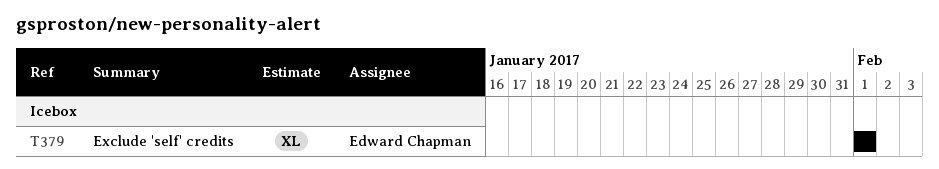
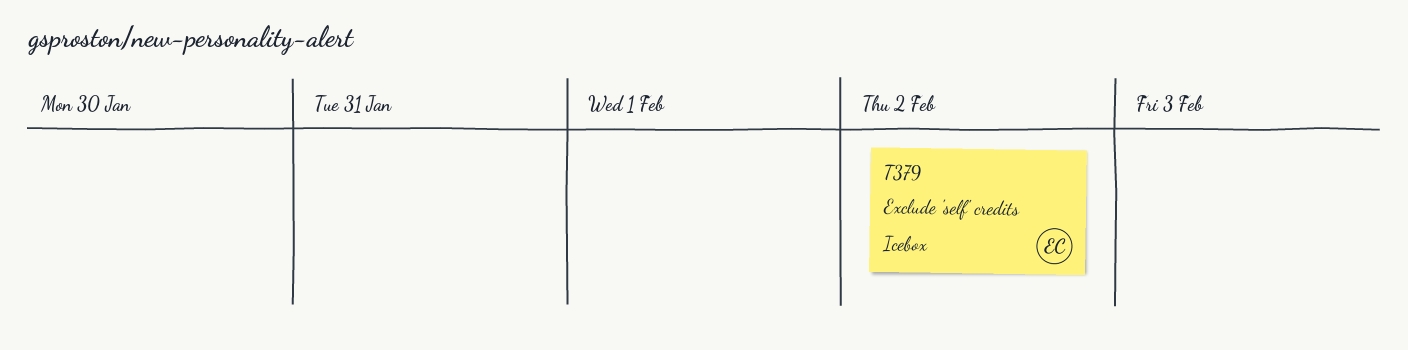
T379, due: Feb 1 -> Feb 2

